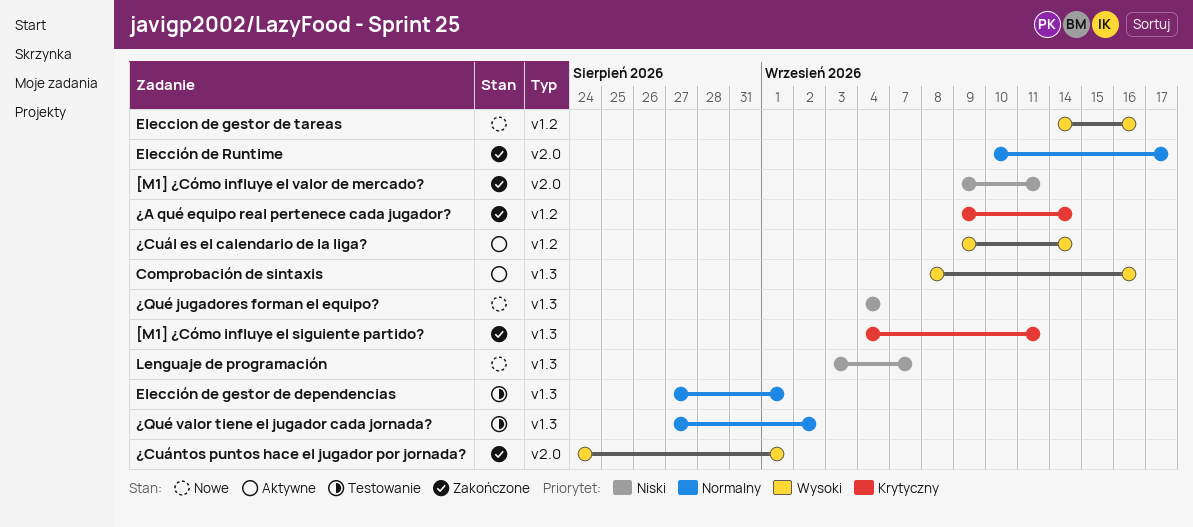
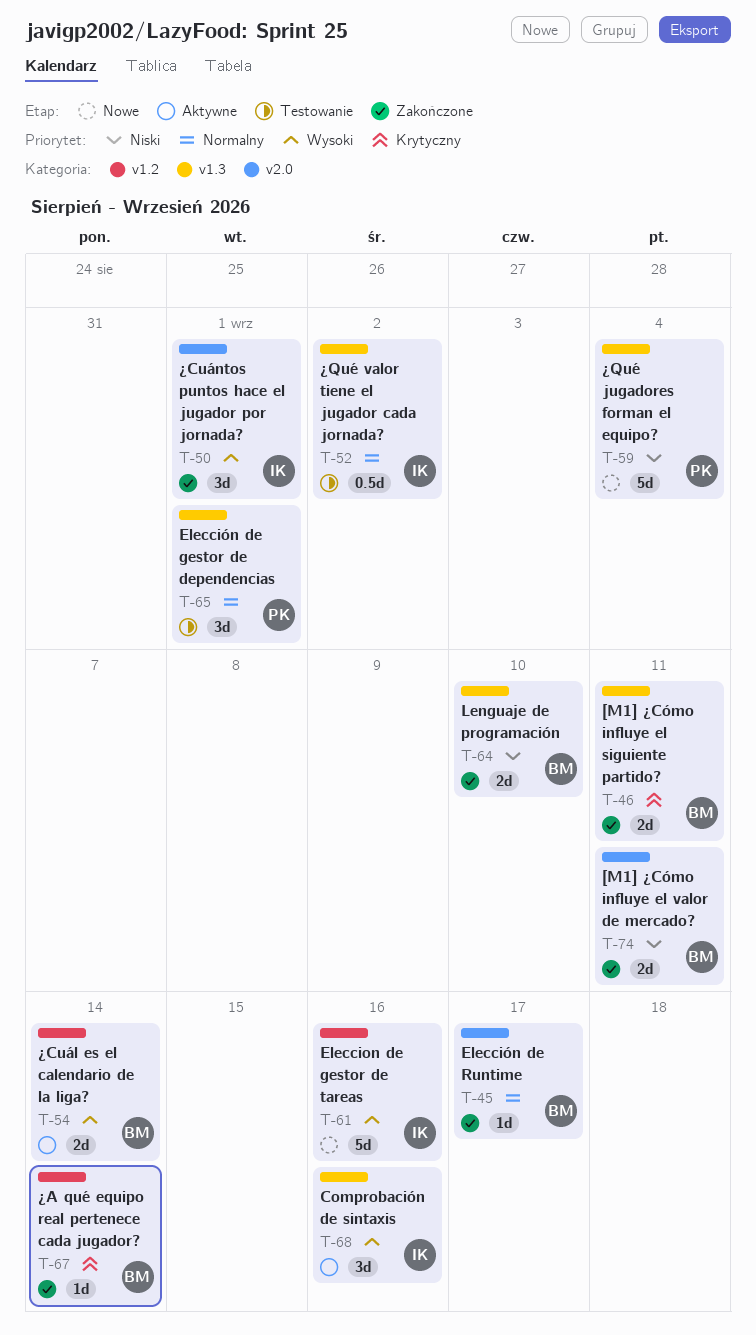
Lenguaje de programación, status: Nowe -> Zakończone
Lenguaje de programación, due: Sep 7 -> Sep 10

